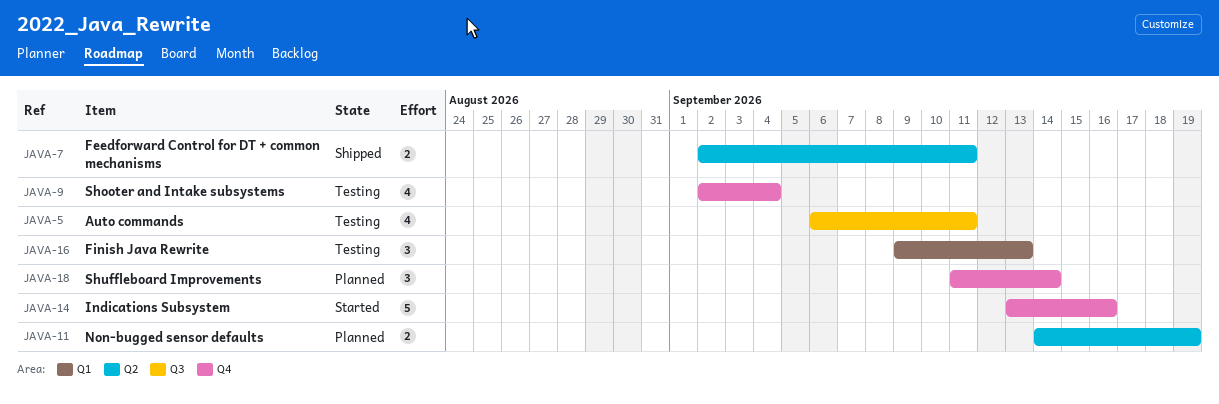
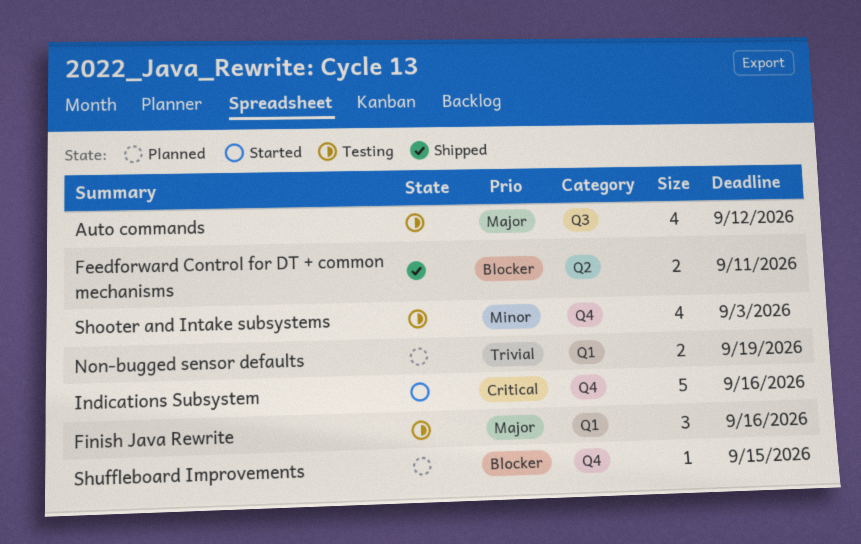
Auto commands, due: Sep 11 -> Sep 12
Finish Java Rewrite, due: Sep 13 -> Sep 16
Non-bugged sensor defaults, label: Q2 -> Q1
Shooter and Intake subsystems, due: Sep 4 -> Sep 3
Shuffleboard Improvements, estimate: 3 -> 1
Shuffleboard Improvements, due: Sep 14 -> Sep 15

